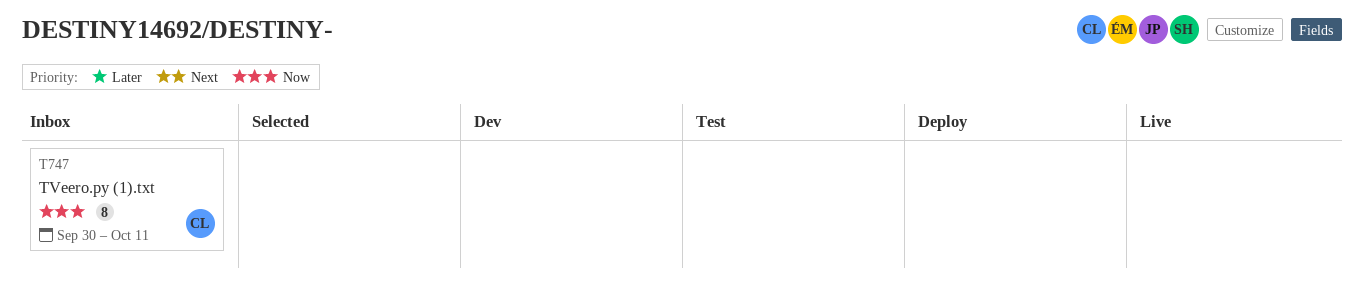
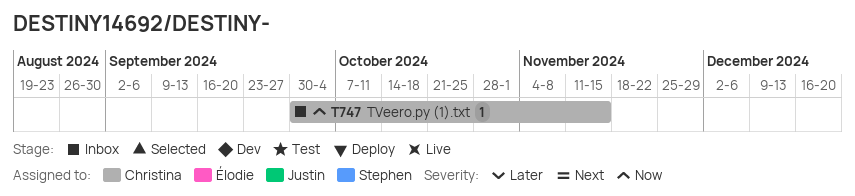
T747, estimate: 8 -> 1
T747, due: Oct 11 -> Nov 15

